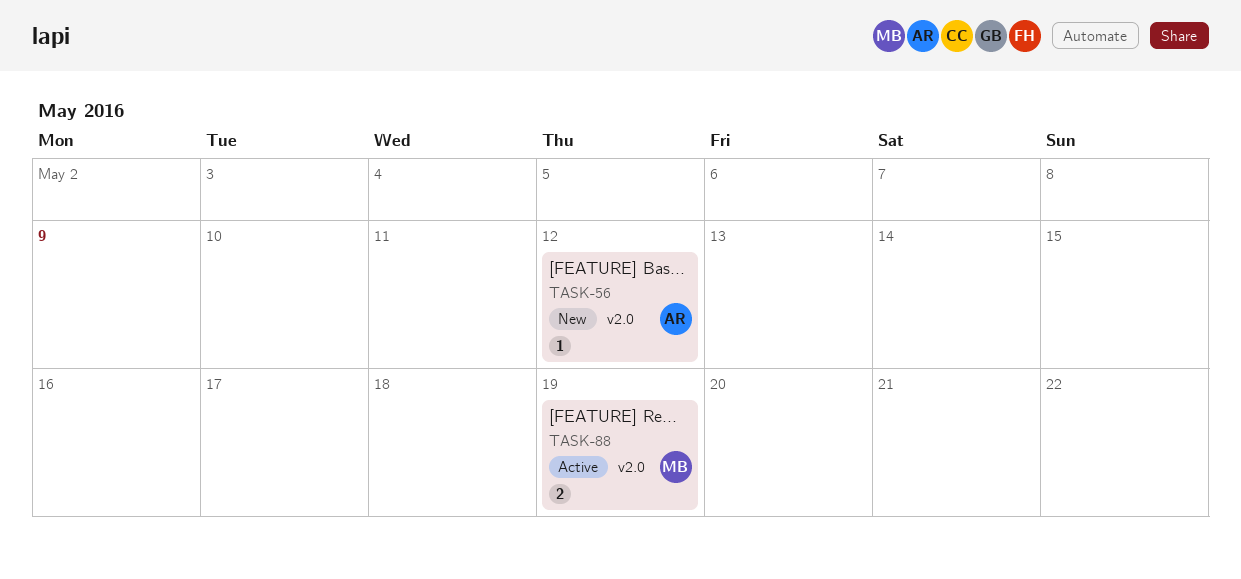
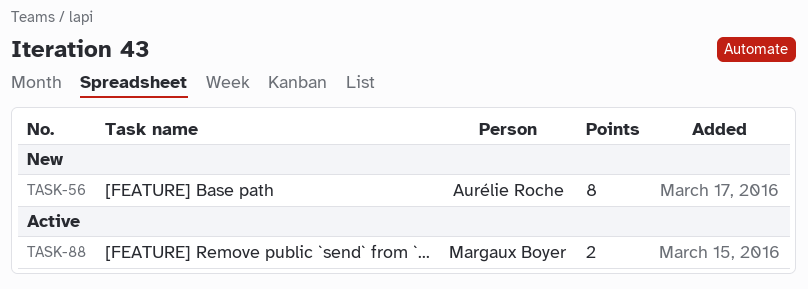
TASK-56, estimate: 1 -> 8

